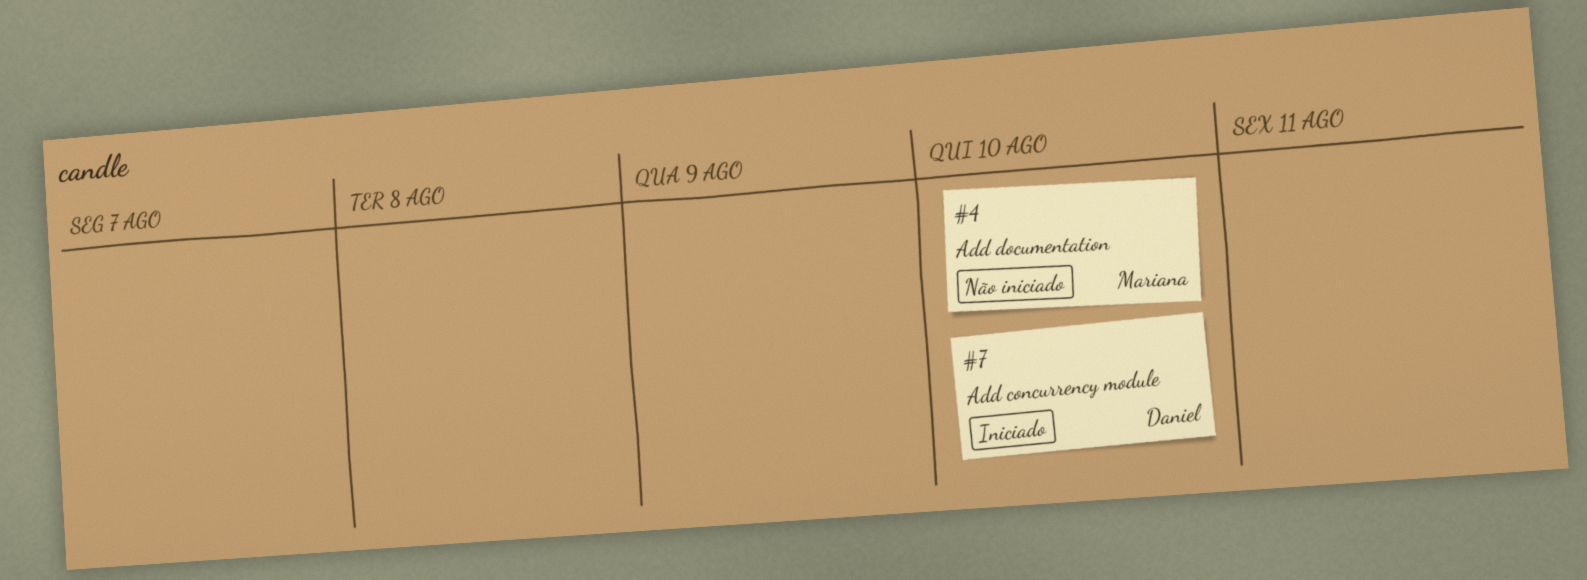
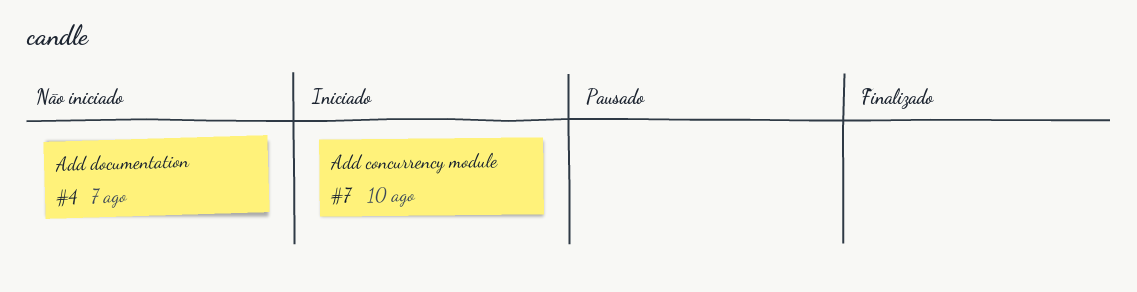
#4, due: Aug 10 -> Aug 7

